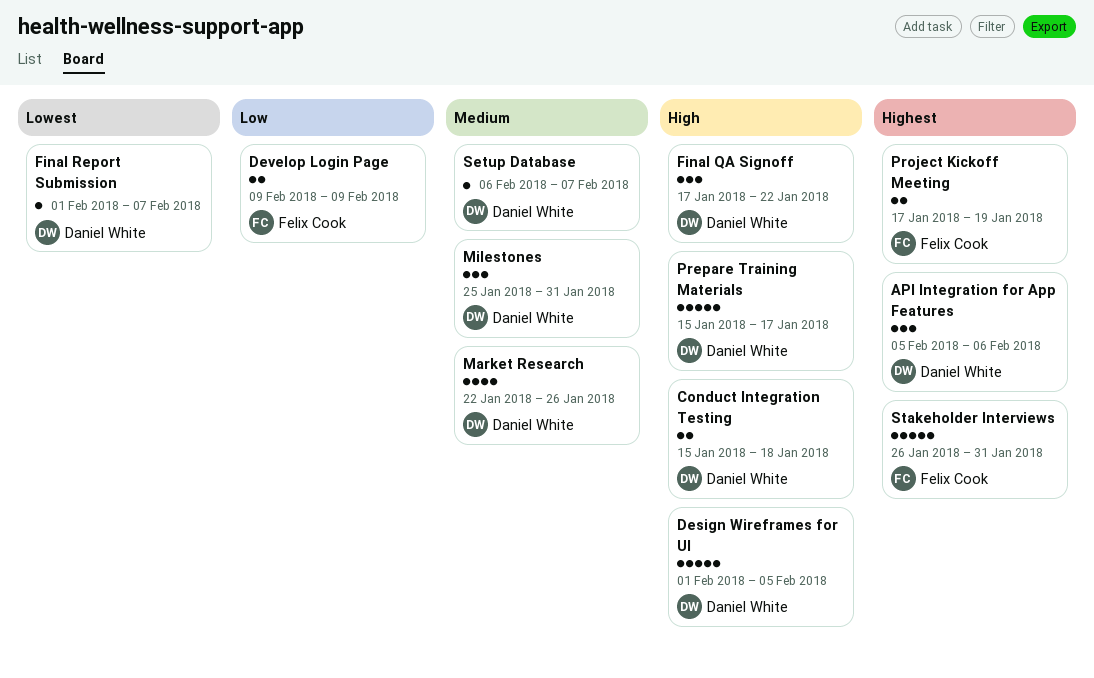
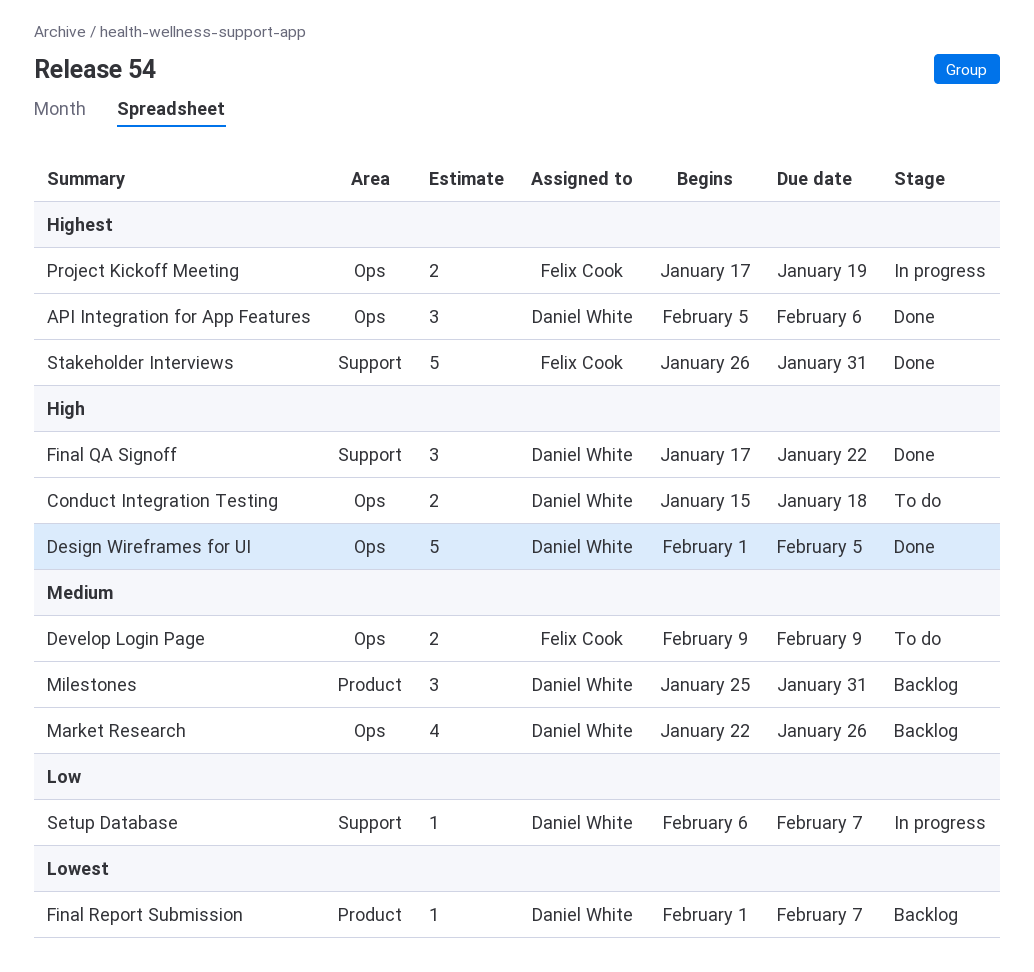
Develop Login Page, priority: Low -> Medium
Prepare Training Materials: present -> none
Setup Database, priority: Medium -> Low

